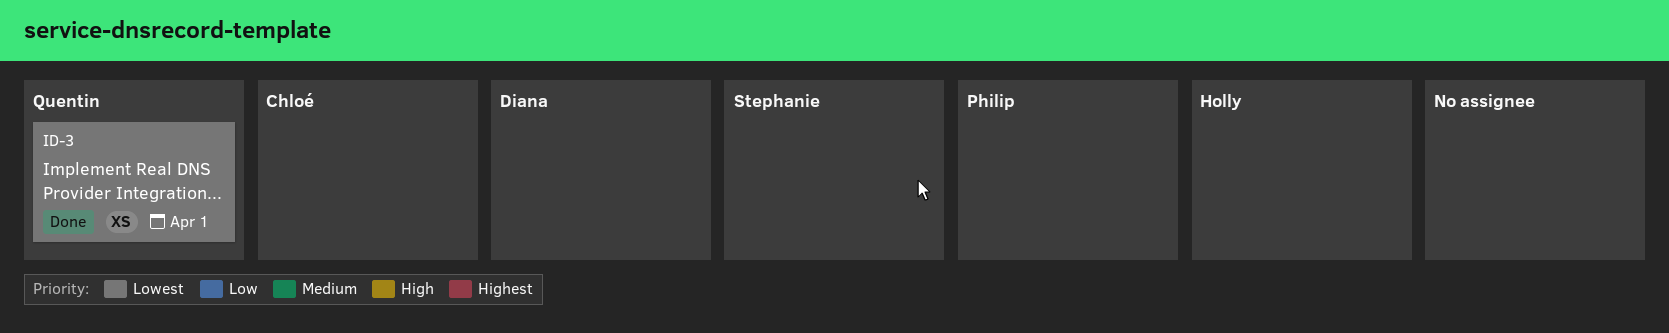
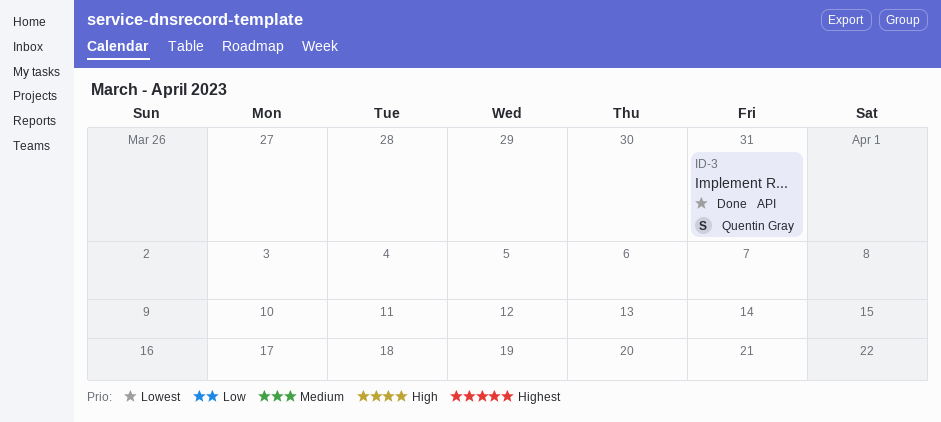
ID-3, estimate: XS -> S
ID-3, due: Apr 1 -> Mar 31

